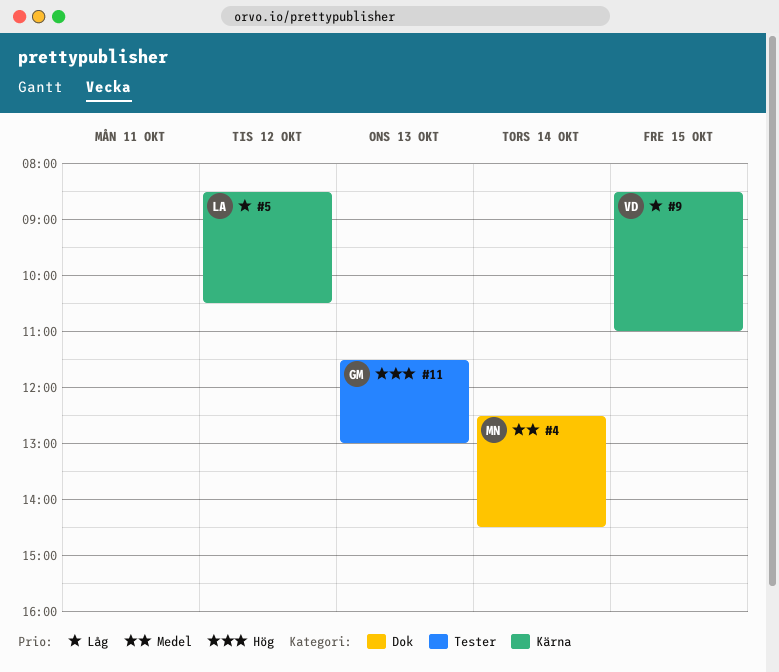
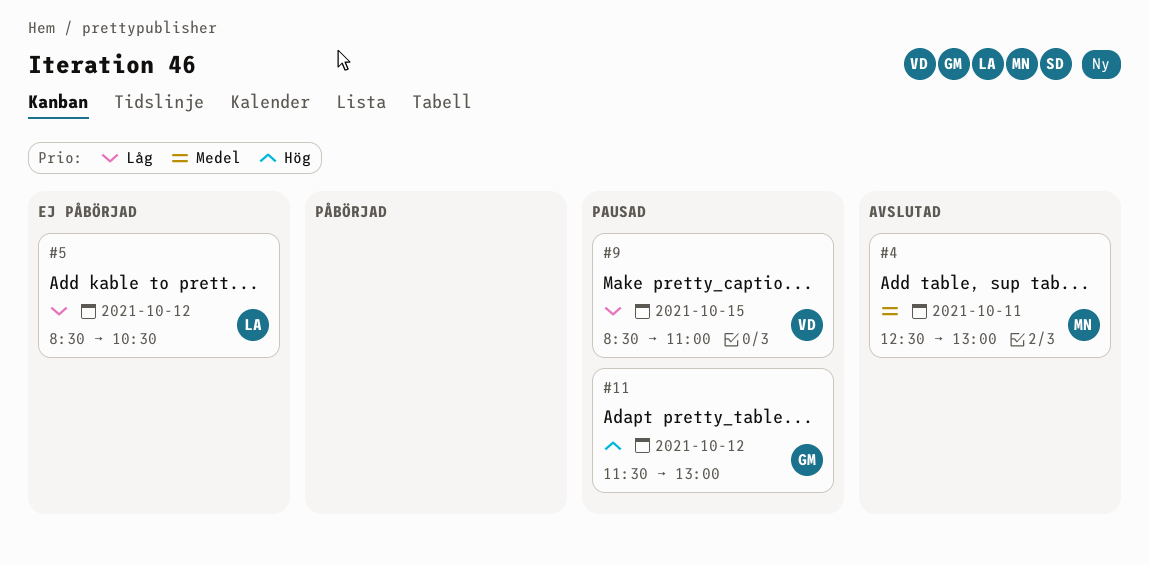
#4, day: Oct 14 -> Oct 11
#4, ends: 14:30 -> 13:00
#11, day: Oct 13 -> Oct 12

